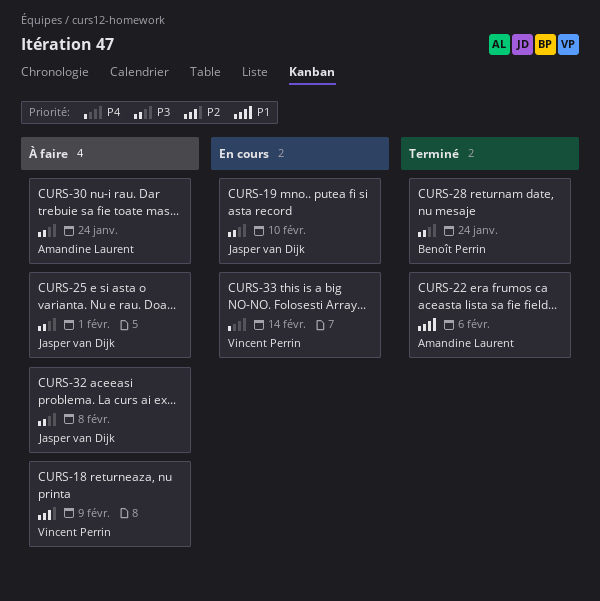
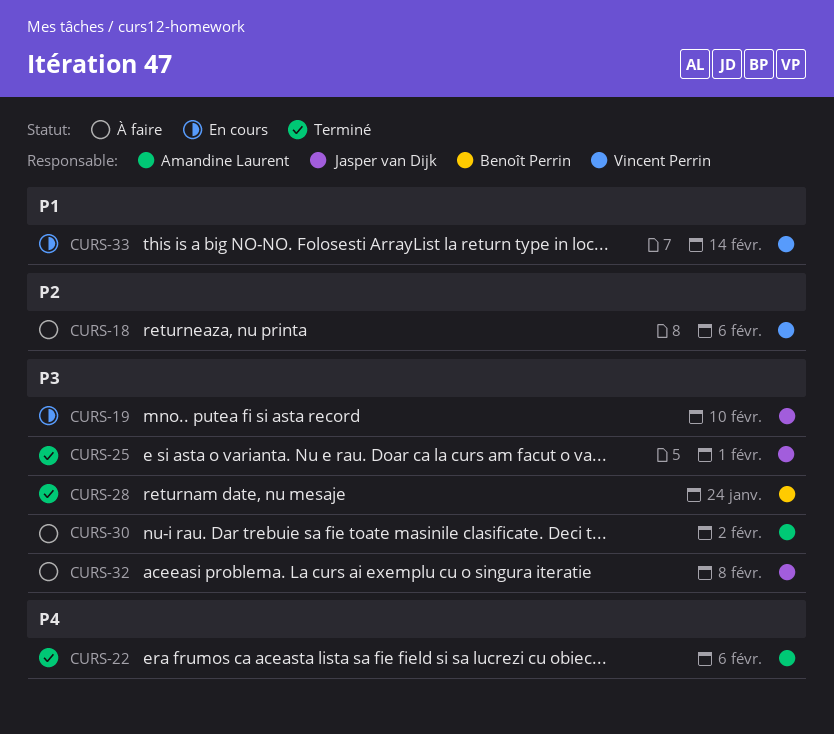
CURS-18, due: Feb 9 -> Feb 6
CURS-22, priority: P1 -> P4
CURS-25, status: À faire -> Terminé
CURS-30, due: Jan 24 -> Feb 2
CURS-33, priority: P4 -> P1

